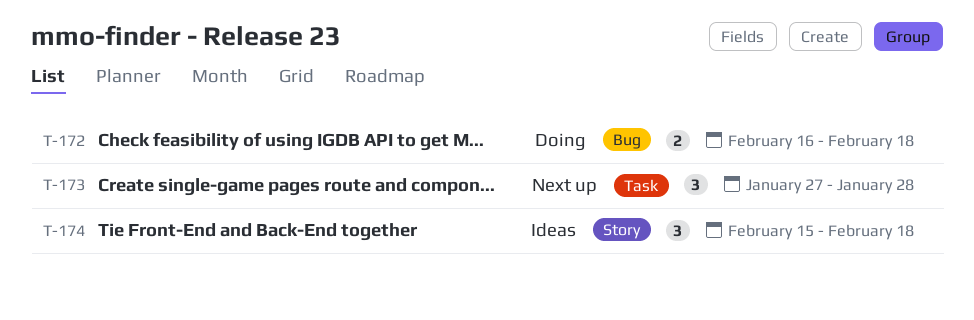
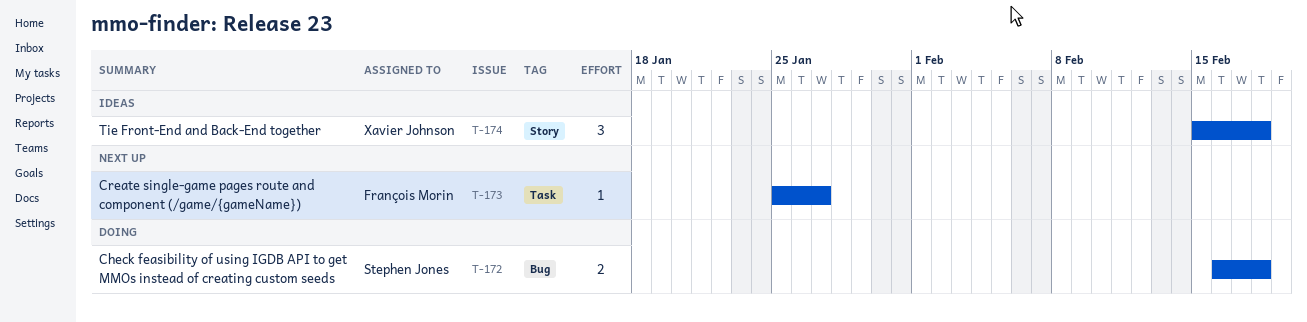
T-173, estimate: 3 -> 1
T-173, start: Jan 27 -> Jan 25
T-173, due: Jan 28 -> Jan 27

